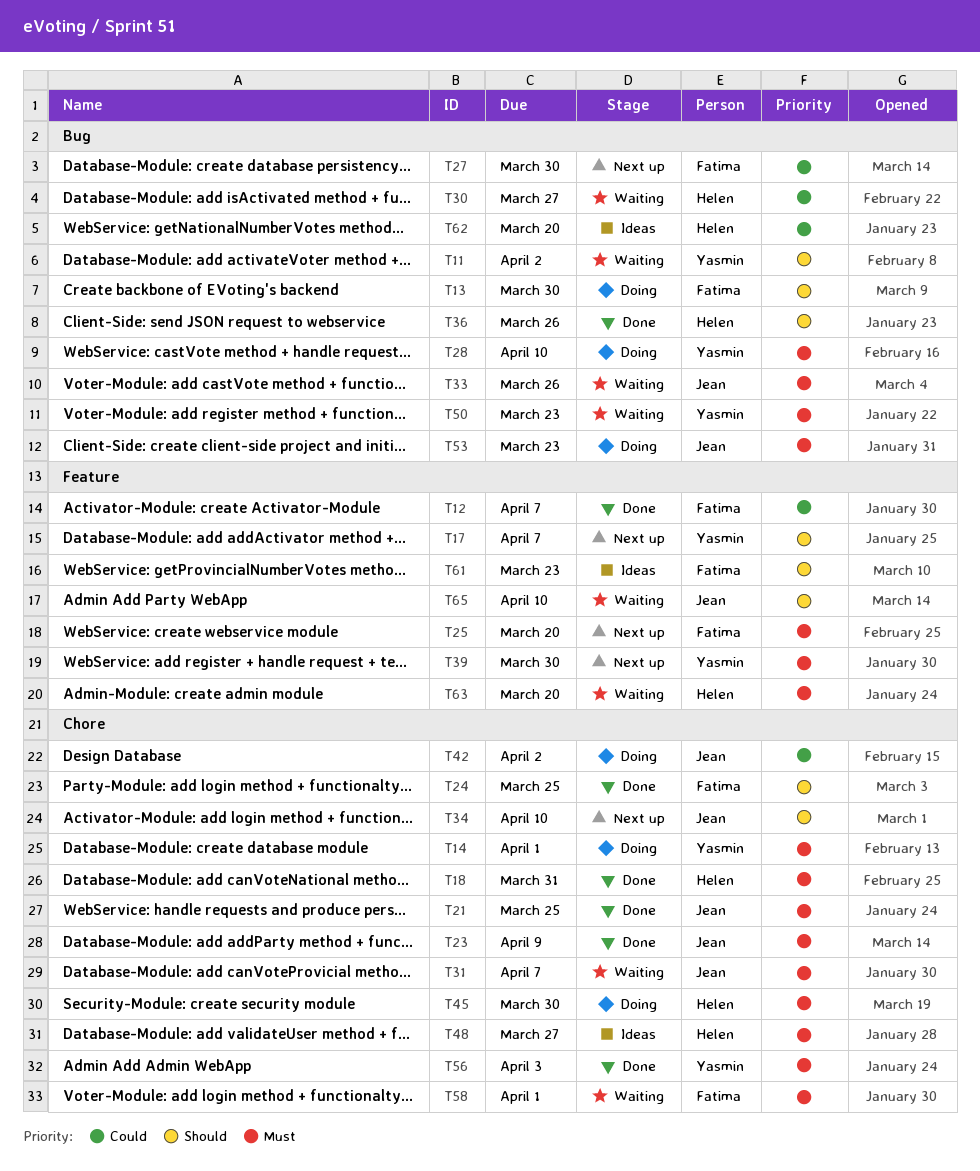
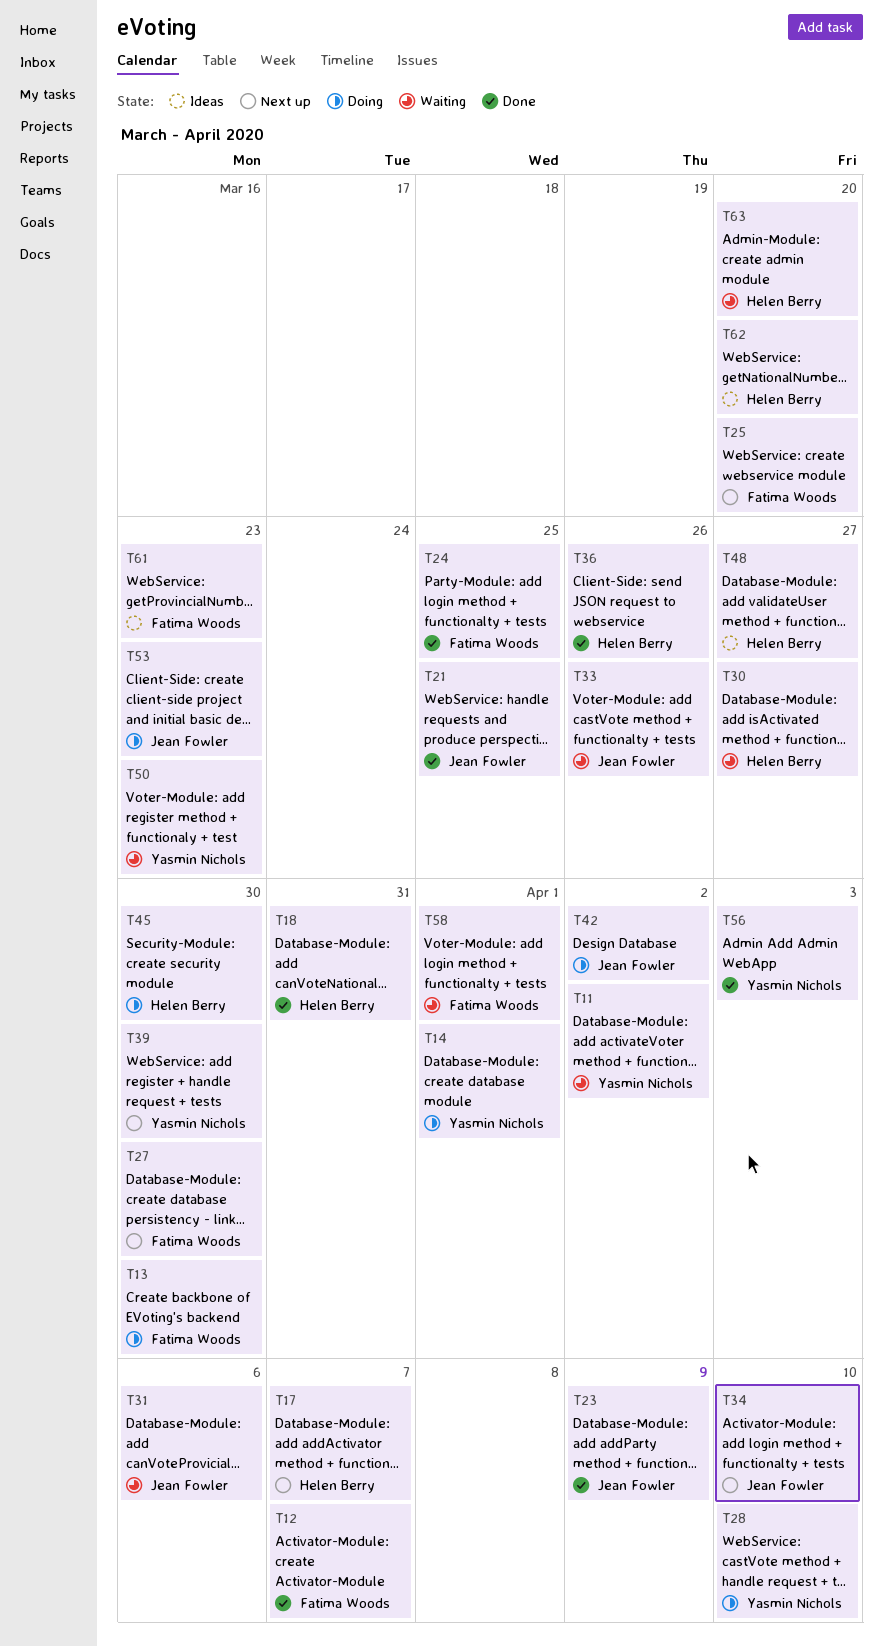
T17, owner: Yasmin Nichols -> Helen Berry
T31, due: Apr 7 -> Apr 6
T65: present -> none

